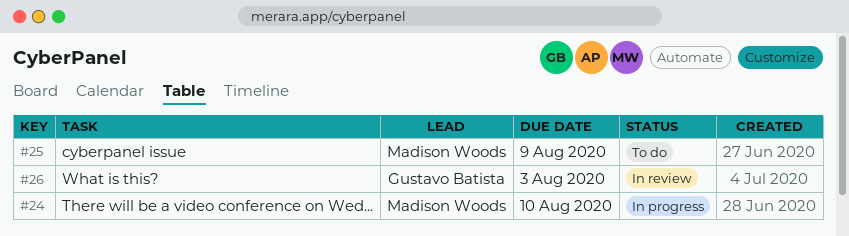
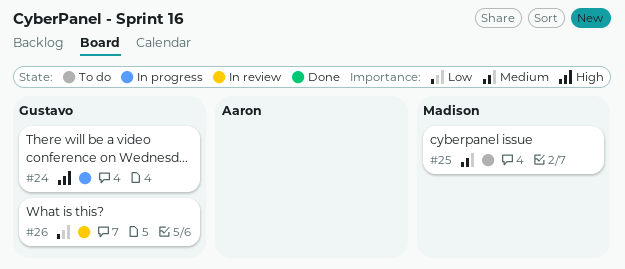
#24, owner: Madison Woods -> Gustavo Batista

